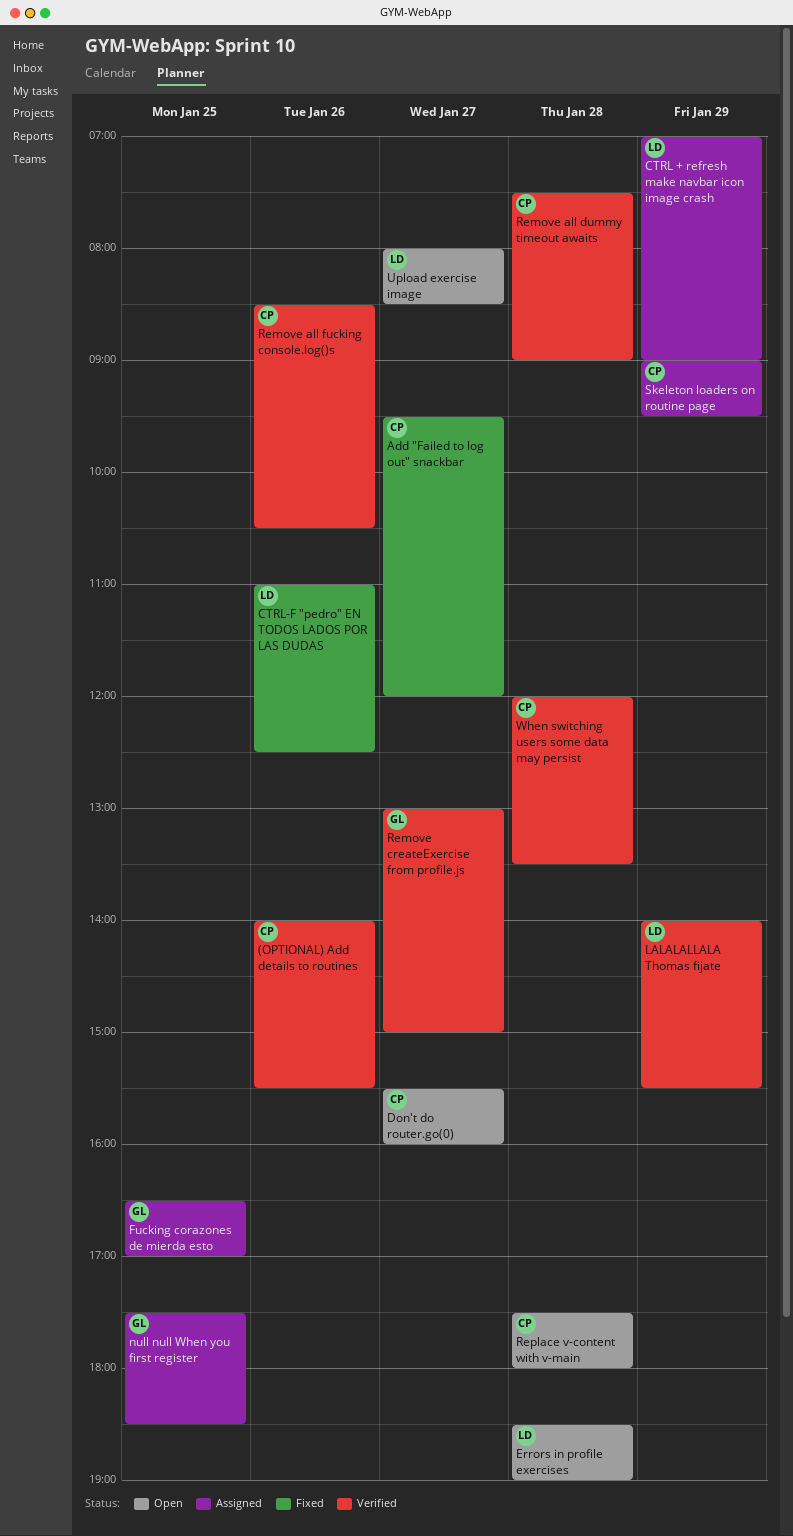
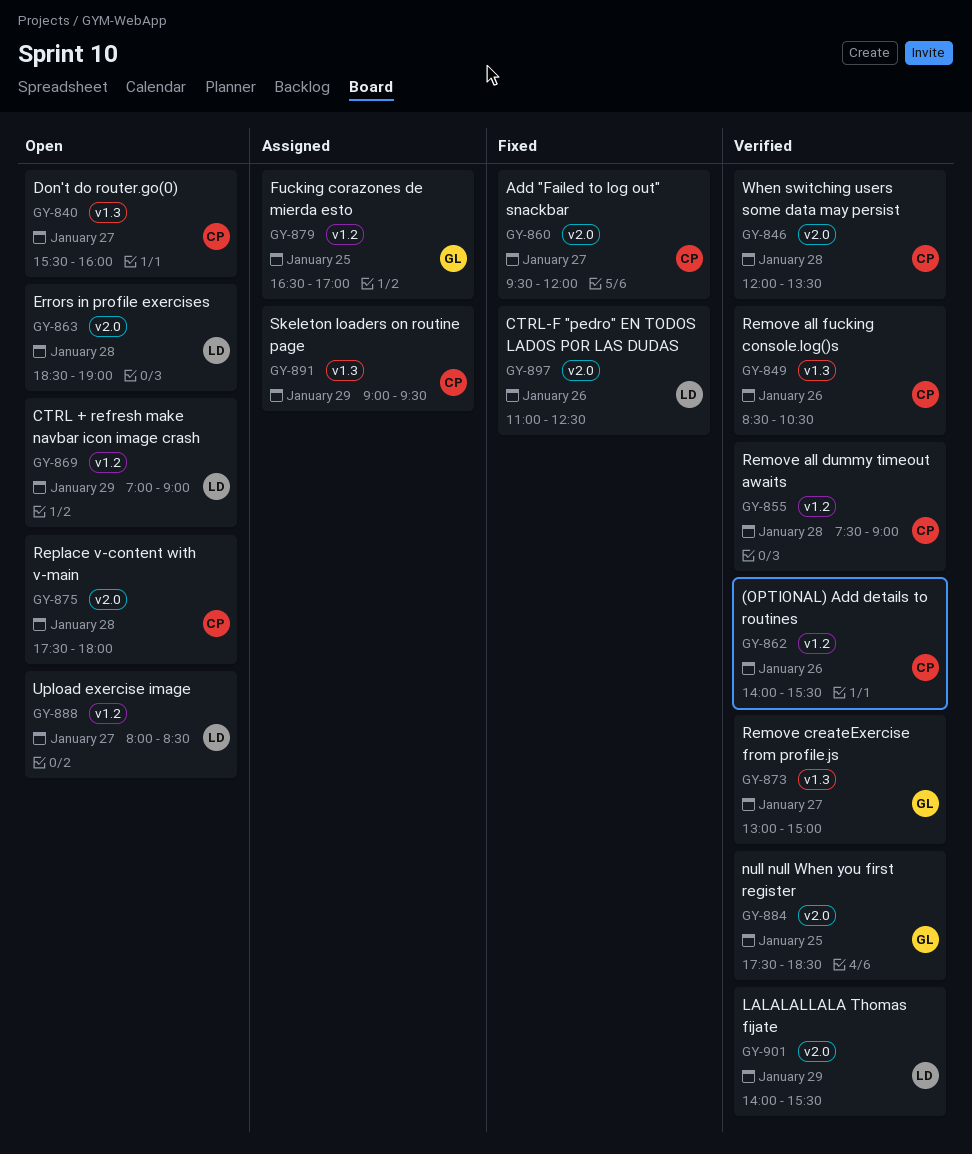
CTRL + refresh make navbar icon image crash, status: Assigned -> Open
null null When you first register, status: Assigned -> Verified

